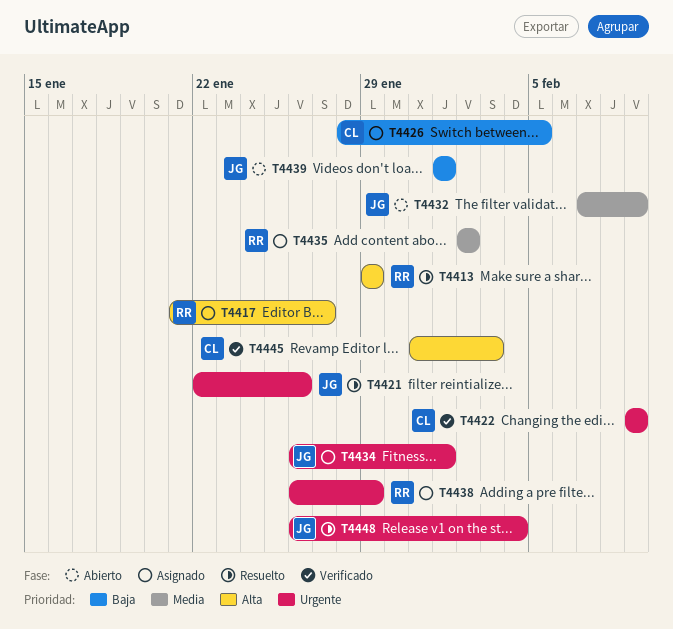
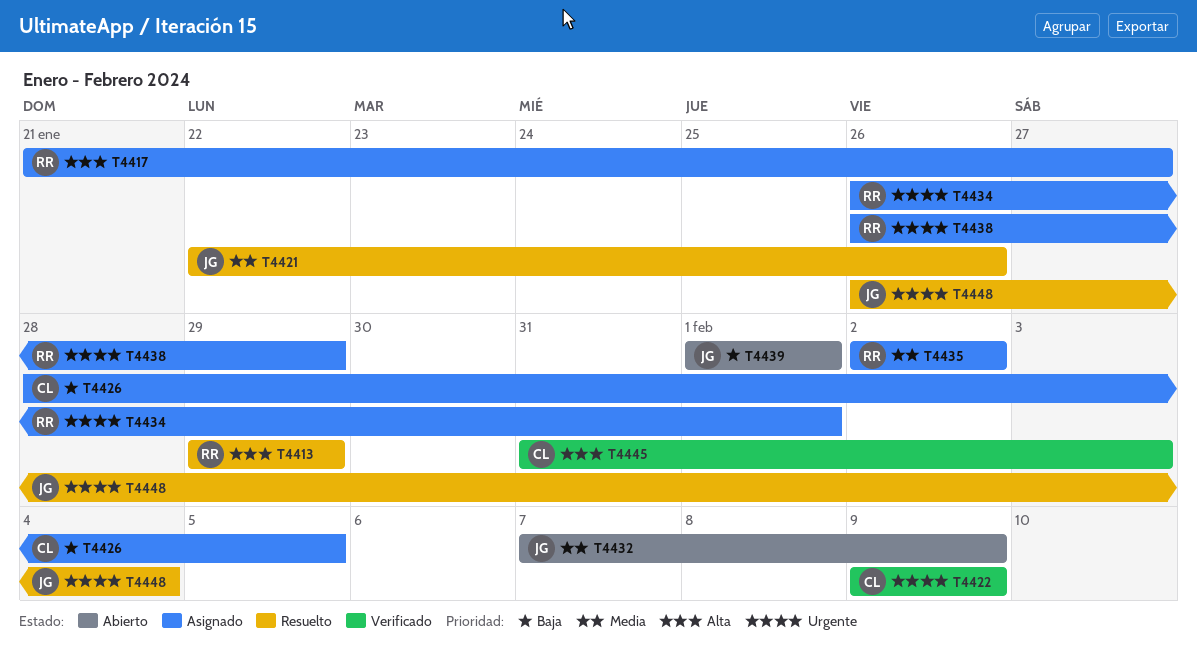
T4421, priority: Urgente -> Media
T4434, owner: JG -> RR

